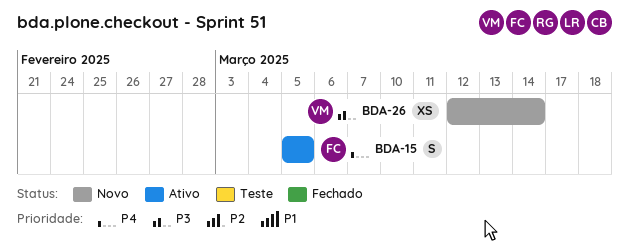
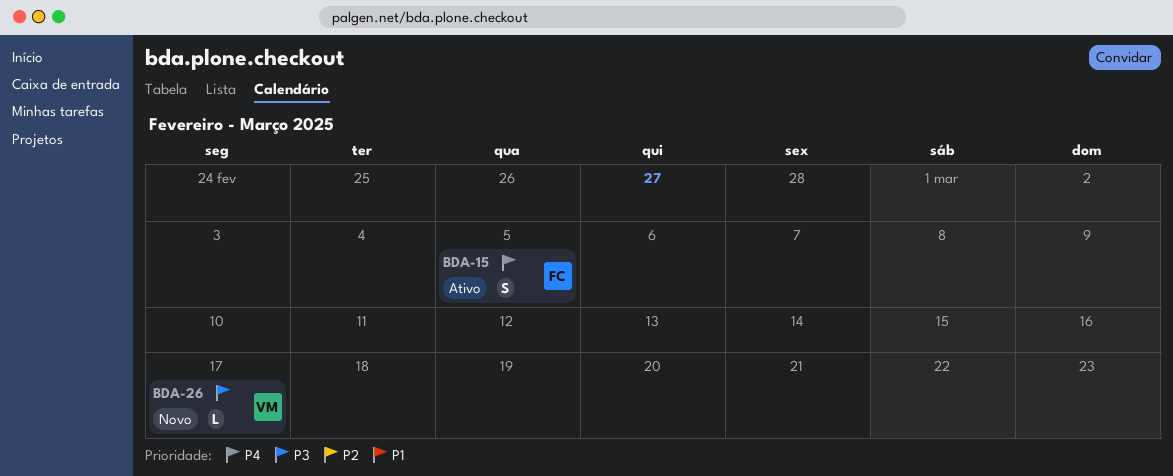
BDA-26, estimate: XS -> L
BDA-26, due: Mar 14 -> Mar 17

